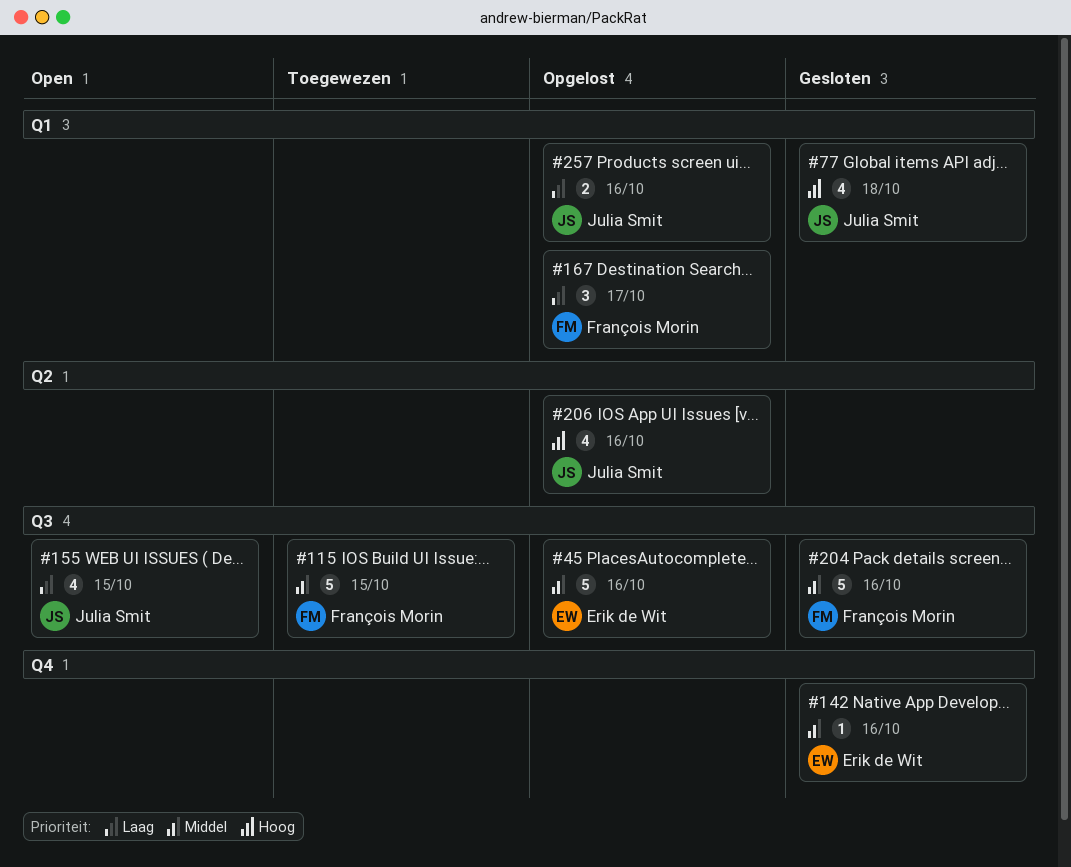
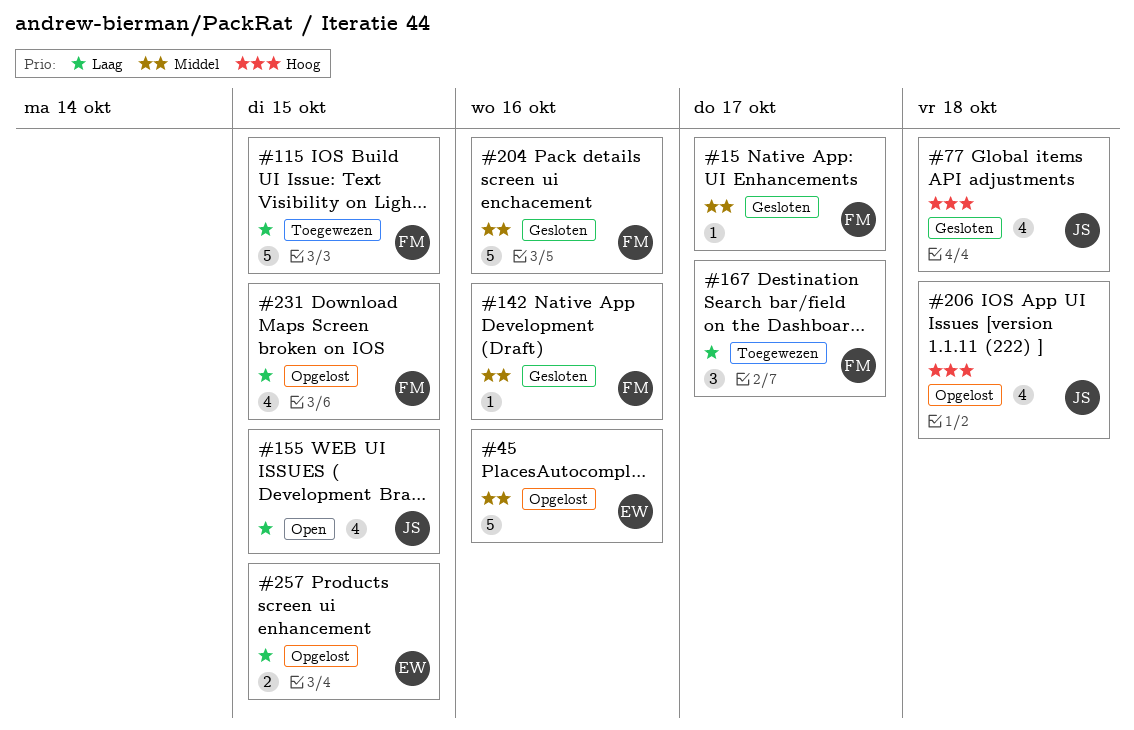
#15: none -> present
#115, priority: Middel -> Laag
#142, owner: Erik de Wit -> François Morin
#167, status: Opgelost -> Toegewezen
#206, due: Oct 16 -> Oct 18
#231: none -> present
#257, owner: Julia Smit -> Erik de Wit
#257, due: Oct 16 -> Oct 15

